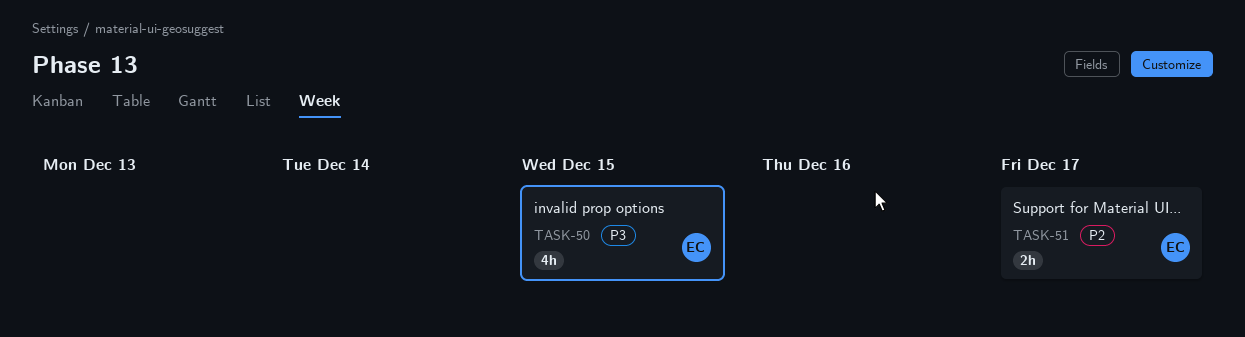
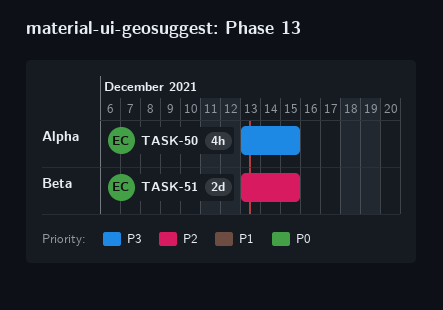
TASK-51, estimate: 2h -> 2d
TASK-51, due: Dec 17 -> Dec 15

